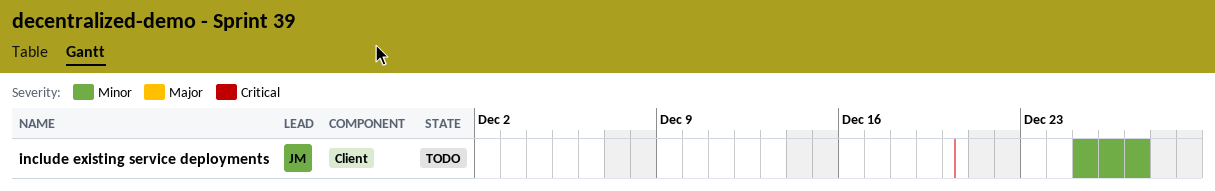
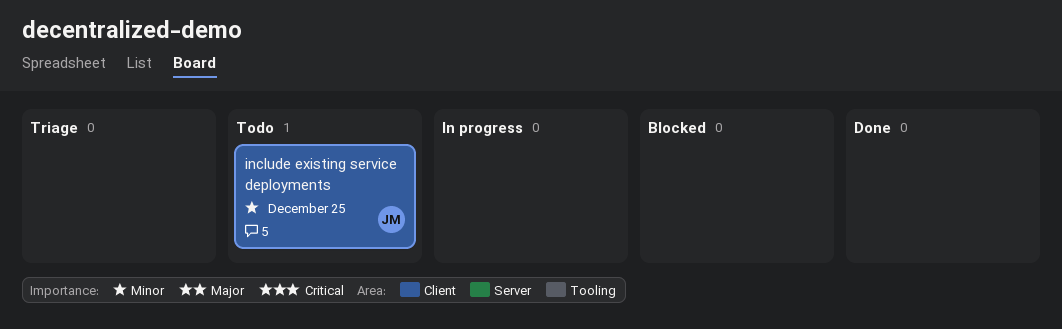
include existing service deployments, due: Dec 27 -> Dec 25

